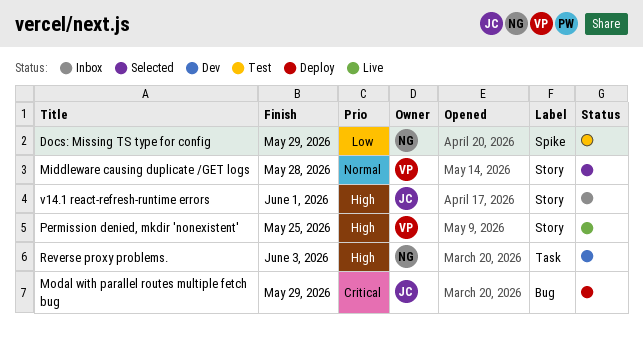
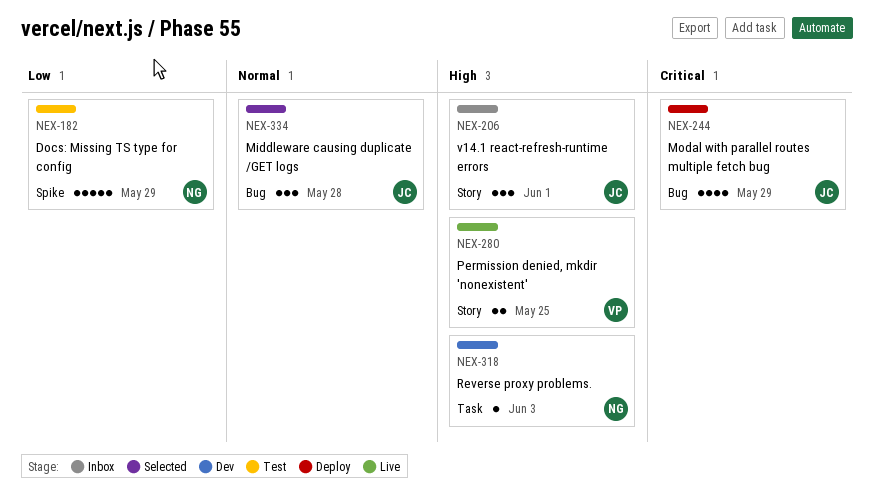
Middleware causing duplicate /GET logs, owner: VP -> JC
Middleware causing duplicate /GET logs, label: Story -> Bug

